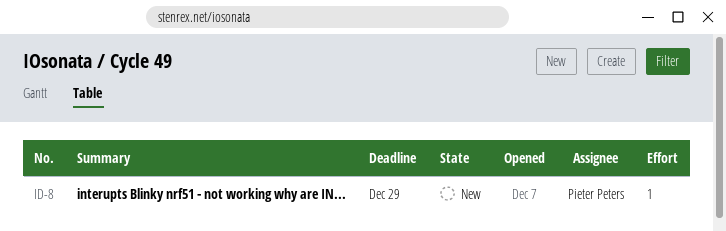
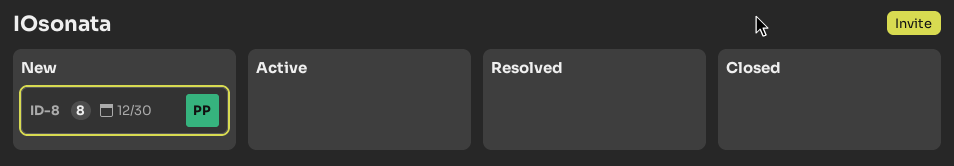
ID-8, estimate: 1 -> 8
ID-8, due: Dec 29 -> Dec 30

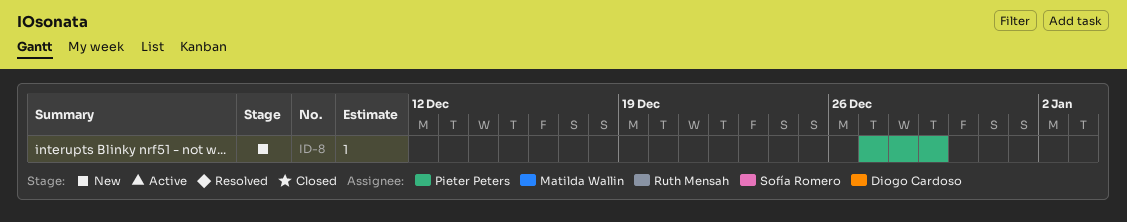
ID-8, estimate: 8 -> 1
ID-8, due: Dec 30 -> Dec 29

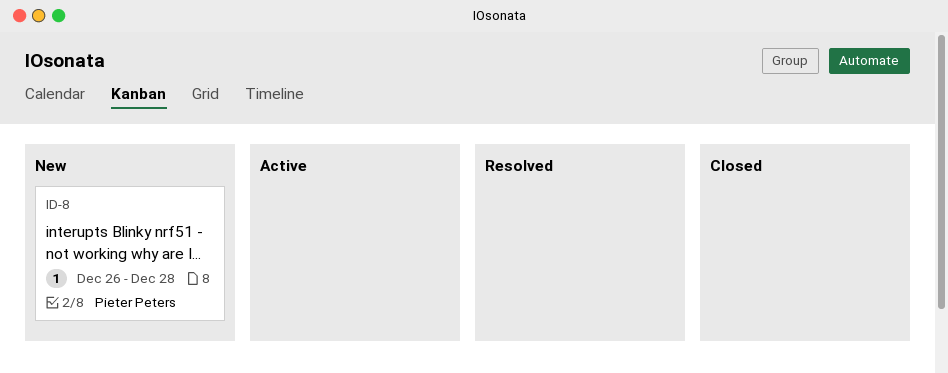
ID-8, start: Dec 27 -> Dec 26
ID-8, due: Dec 29 -> Dec 28

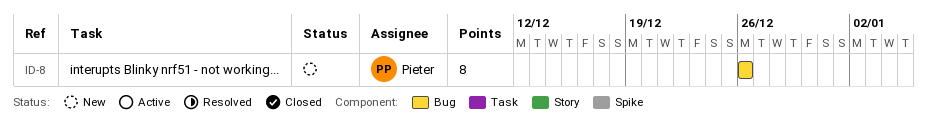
ID-8, estimate: 1 -> 8
ID-8, due: Dec 28 -> Dec 26

